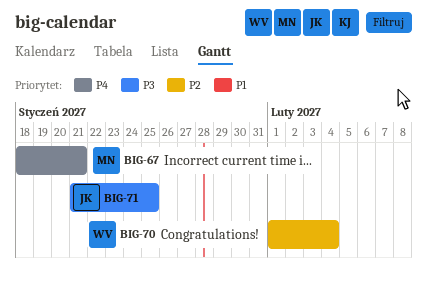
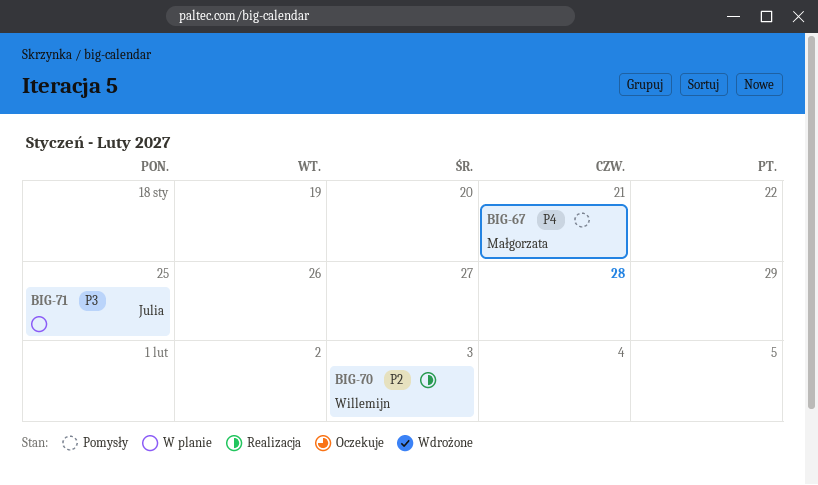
BIG-70, due: Feb 4 -> Feb 3

